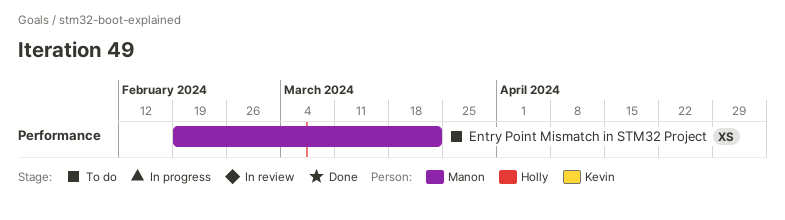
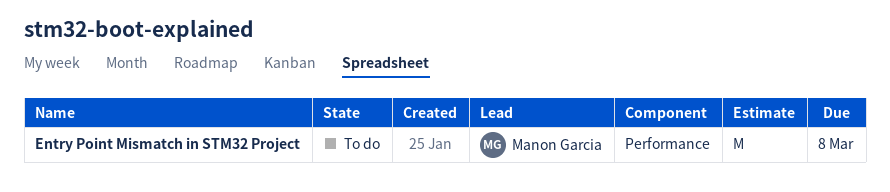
Entry Point Mismatch in STM32 Project, estimate: XS -> M
Entry Point Mismatch in STM32 Project, due: Mar 22 -> Mar 8

